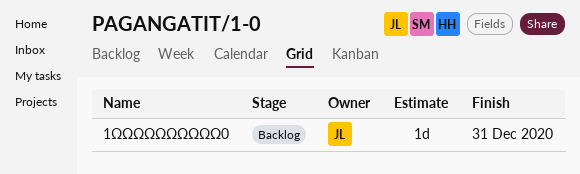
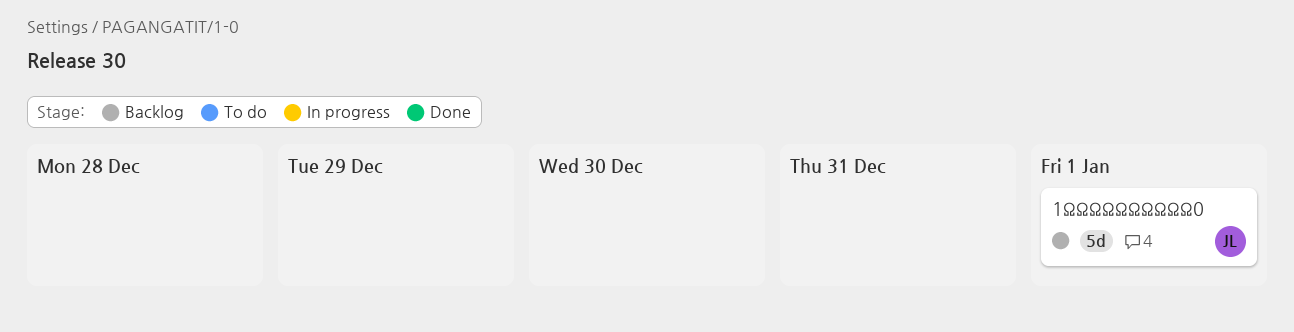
1ΩΩΩΩΩΩΩΩΩΩ0, estimate: 1d -> 5d
1ΩΩΩΩΩΩΩΩΩΩ0, due: Dec 31 -> Jan 1

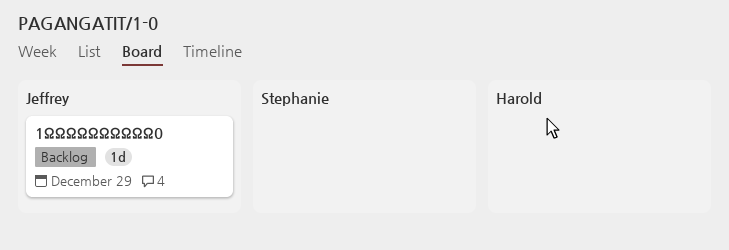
1ΩΩΩΩΩΩΩΩΩΩ0, estimate: 5d -> 1d
1ΩΩΩΩΩΩΩΩΩΩ0, due: Jan 1 -> Dec 29

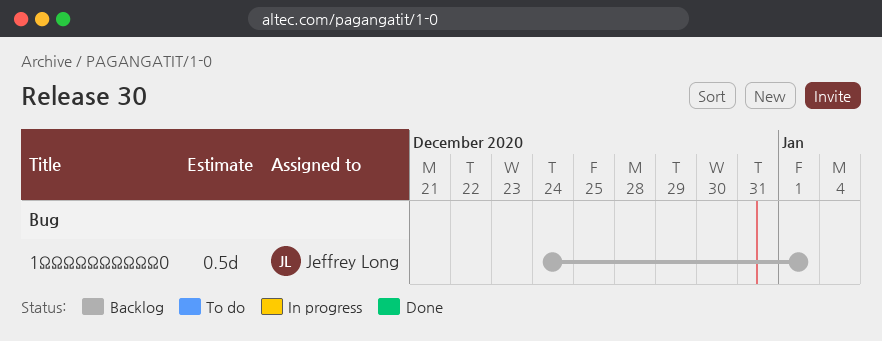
1ΩΩΩΩΩΩΩΩΩΩ0, estimate: 1d -> 0.5d
1ΩΩΩΩΩΩΩΩΩΩ0, due: Dec 29 -> Jan 1

